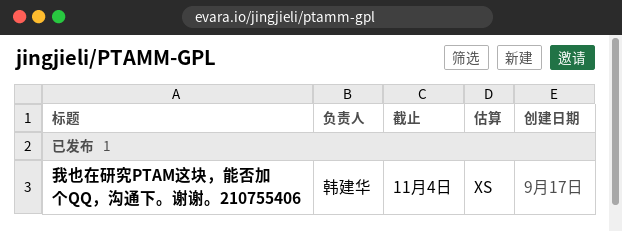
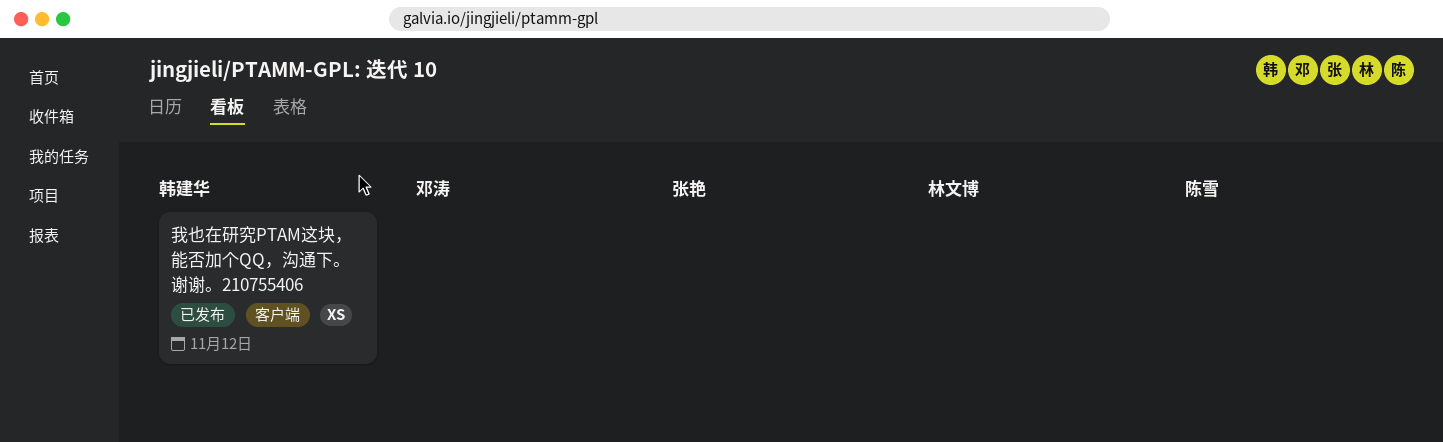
我也在研究PTAM这块，能否加个QQ，沟通下。谢谢。210755406, due: Nov 4 -> Nov 12

